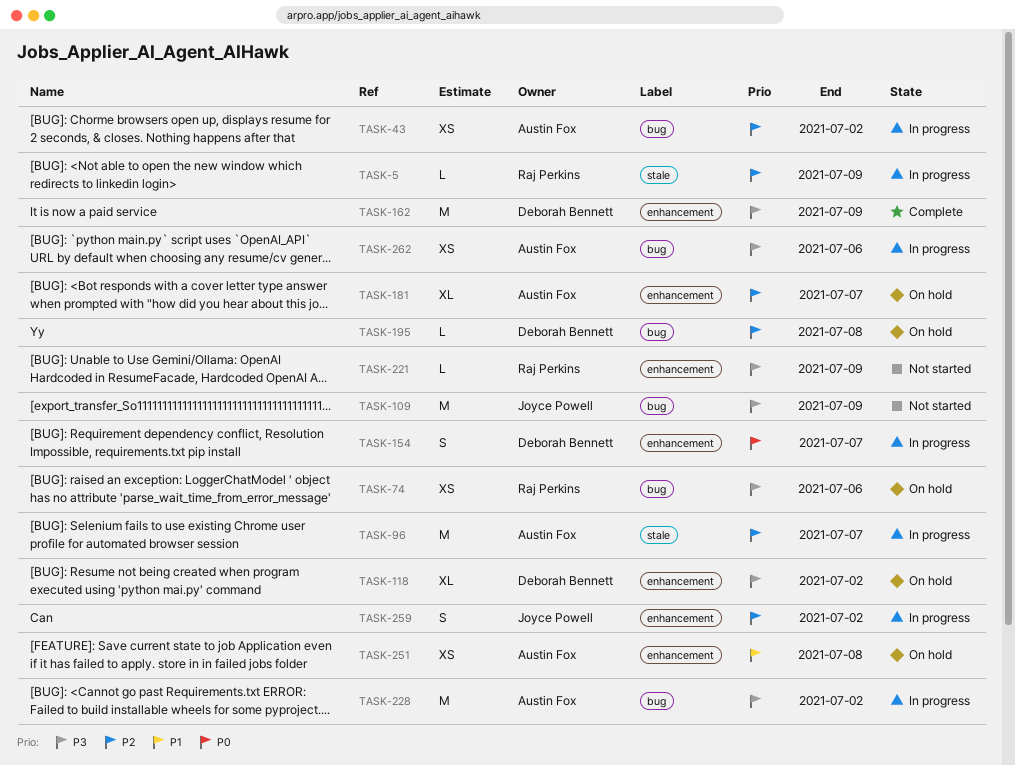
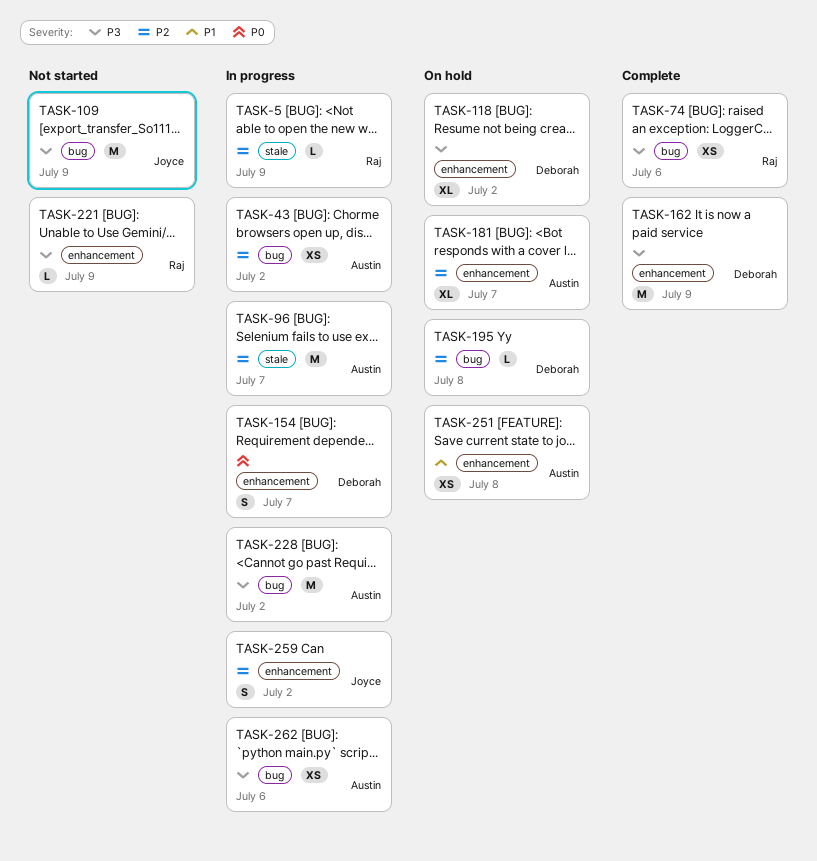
TASK-74, status: On hold -> Complete

